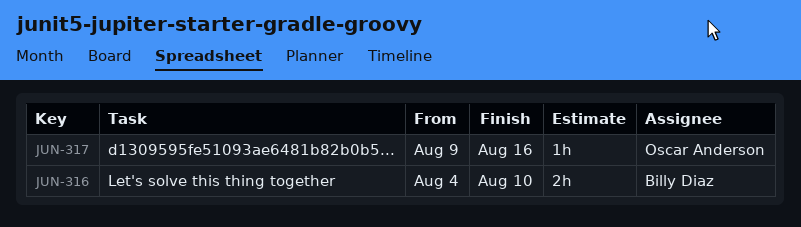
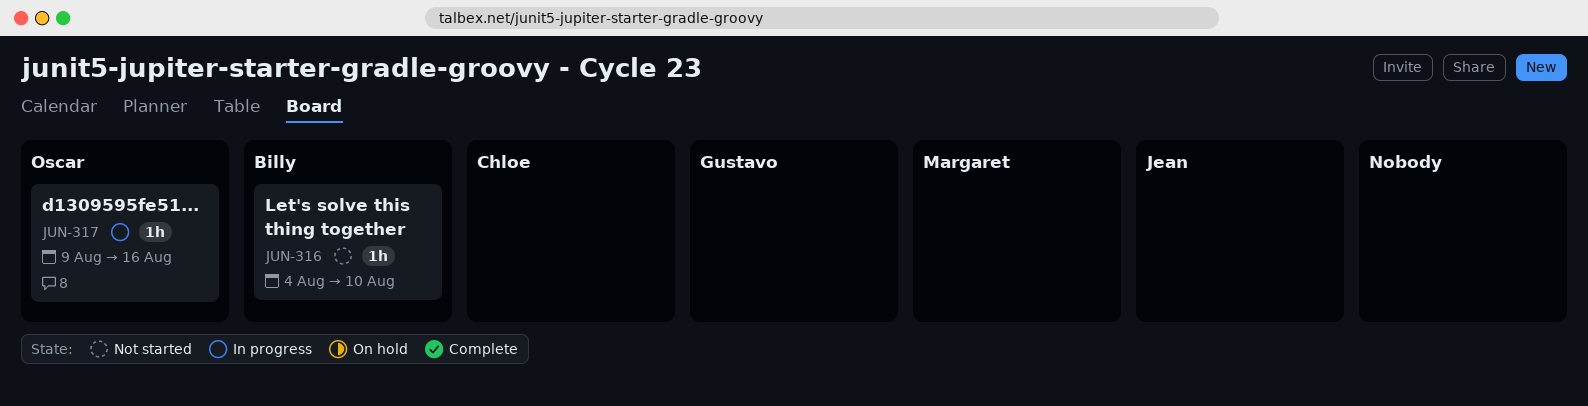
JUN-316, estimate: 2h -> 1h

